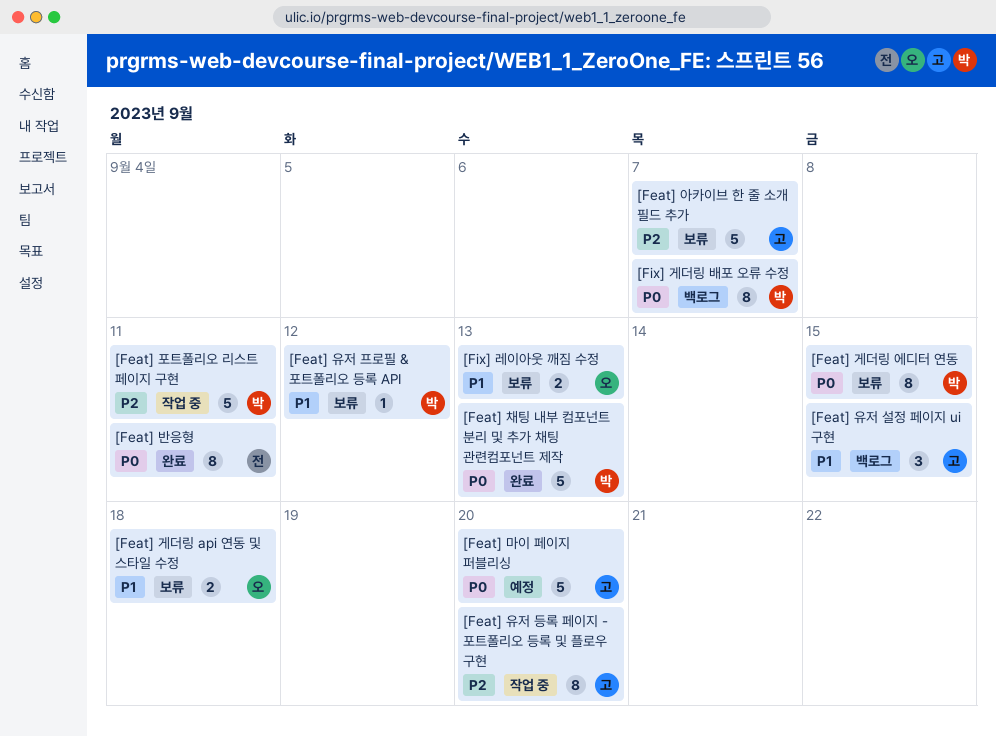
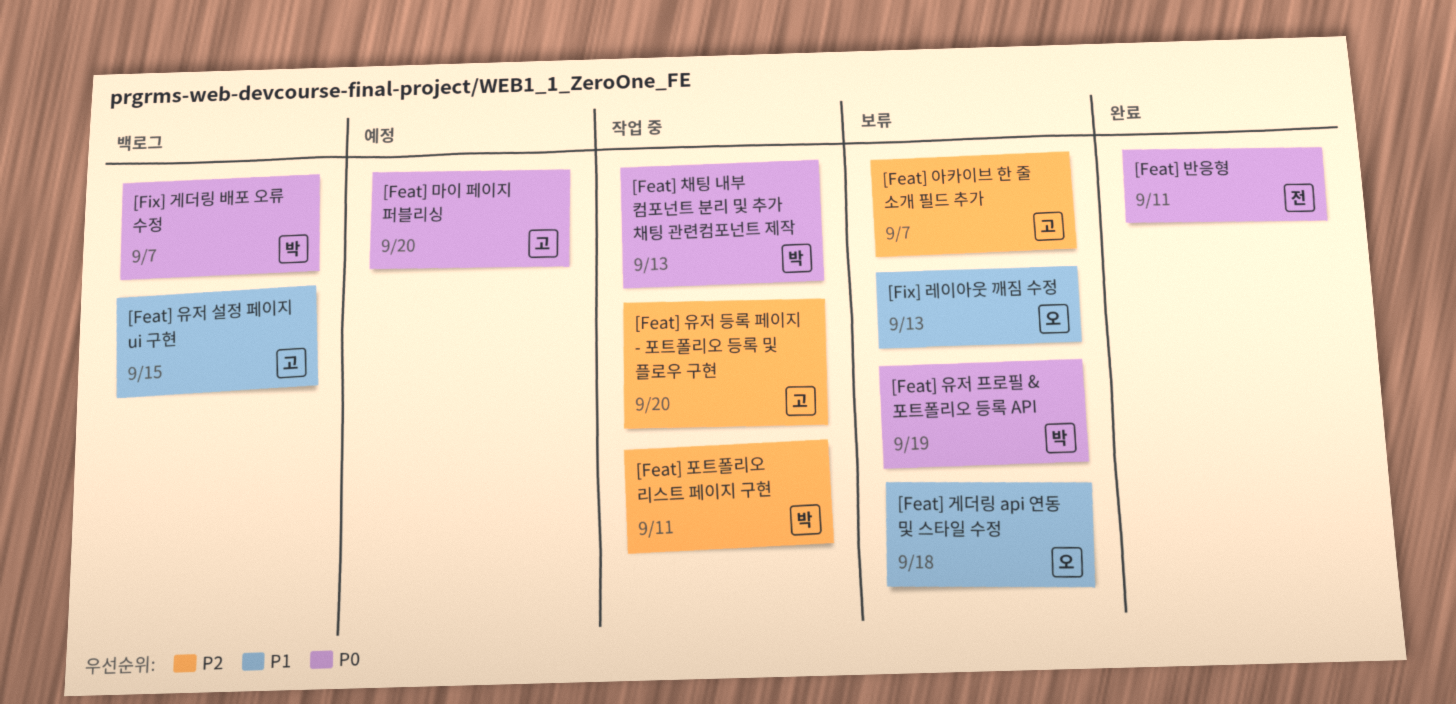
[Feat] 게더링 에디터 연동: present -> none
[Feat] 유저 프로필 & 포트폴리오 등록 API, priority: P1 -> P0
[Feat] 유저 프로필 & 포트폴리오 등록 API, due: Sep 12 -> Sep 19
[Feat] 채팅 내부 컴포넌트 분리 및 추가 채팅 관련컴포넌트 제작, status: 완료 -> 작업 중

